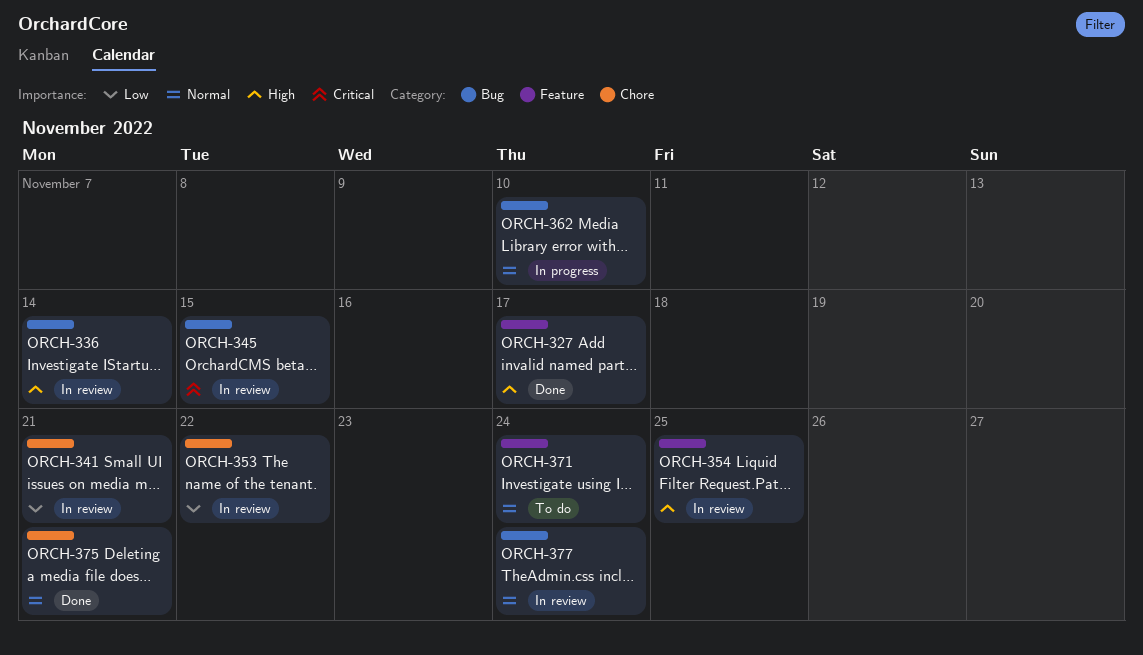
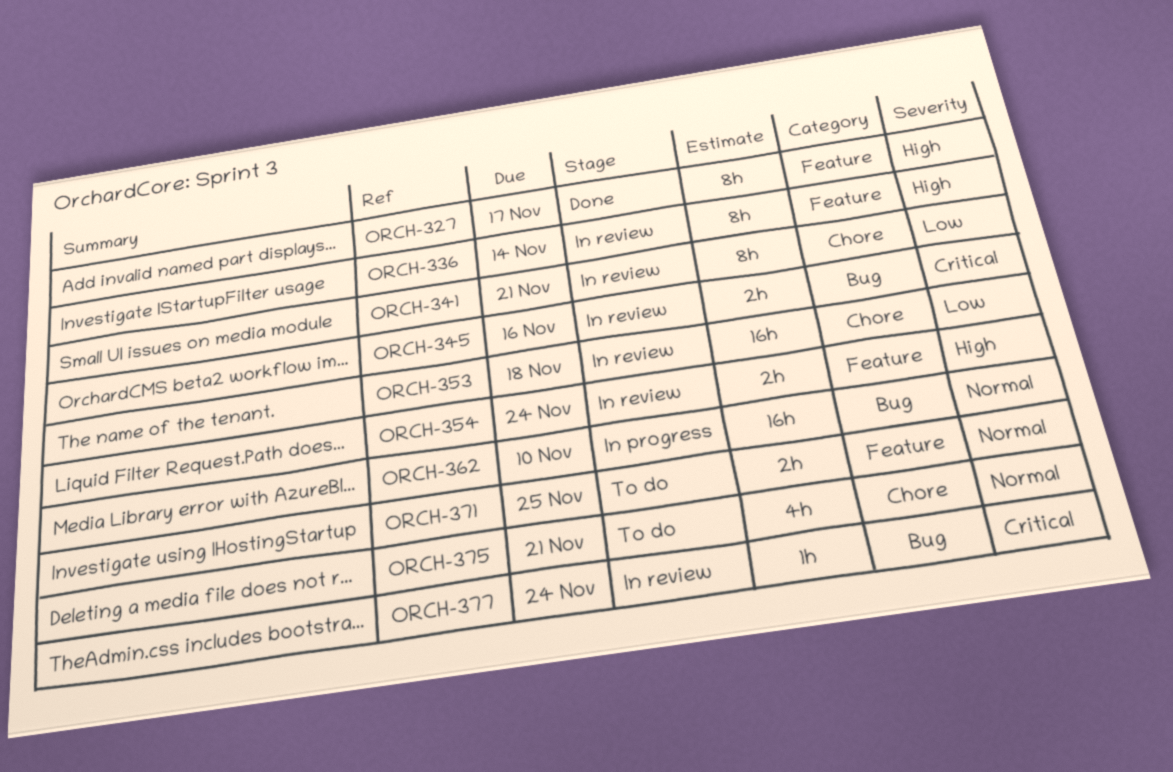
ORCH-336, label: Bug -> Feature
ORCH-345, due: Nov 15 -> Nov 16
ORCH-353, due: Nov 22 -> Nov 18
ORCH-354, due: Nov 25 -> Nov 24
ORCH-371, due: Nov 24 -> Nov 25
ORCH-375, status: Done -> To do
ORCH-377, priority: Normal -> Critical

